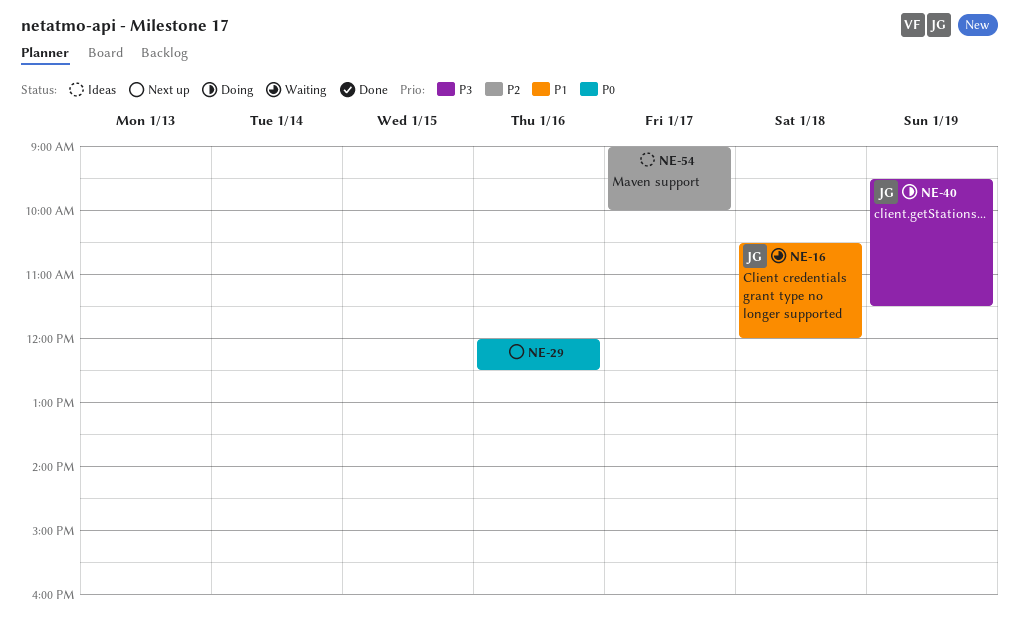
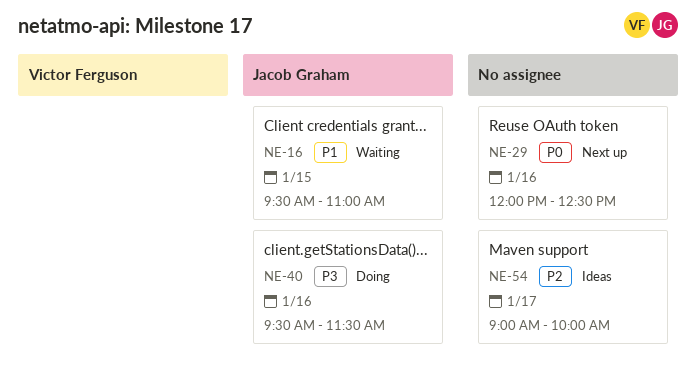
NE-16, day: Jan 18 -> Jan 15
NE-16, begins: 10:30 -> 09:30
NE-16, ends: 12:00 -> 11:00
NE-40, day: Jan 19 -> Jan 16

